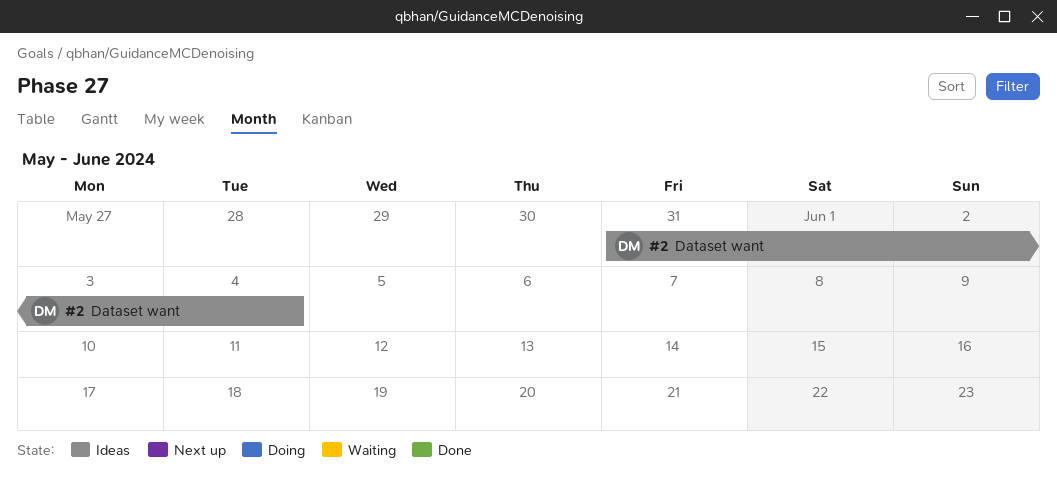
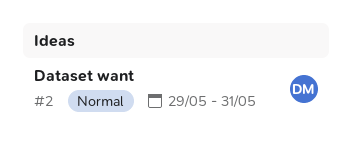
#2, start: May 31 -> May 29
#2, due: Jun 4 -> May 31

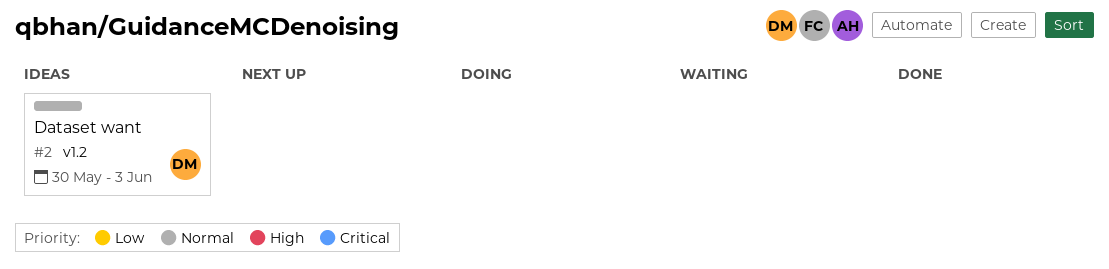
#2, start: May 29 -> May 30
#2, due: May 31 -> Jun 3

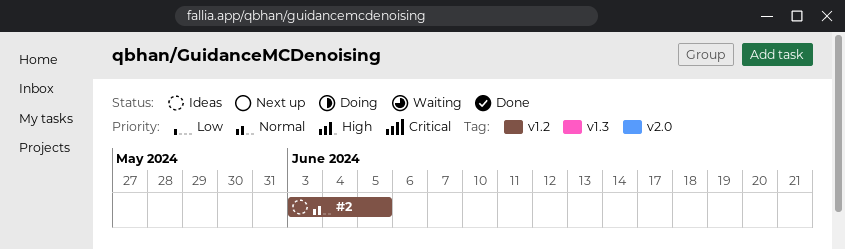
#2, start: May 30 -> Jun 3
#2, due: Jun 3 -> Jun 5

